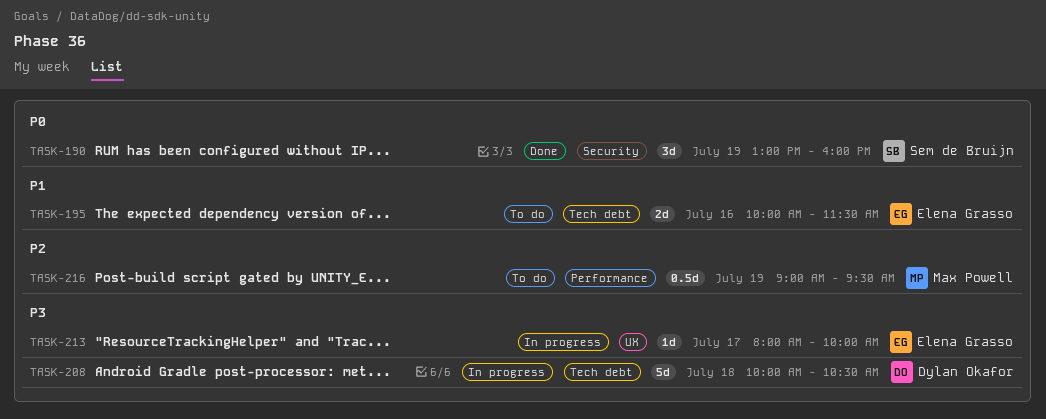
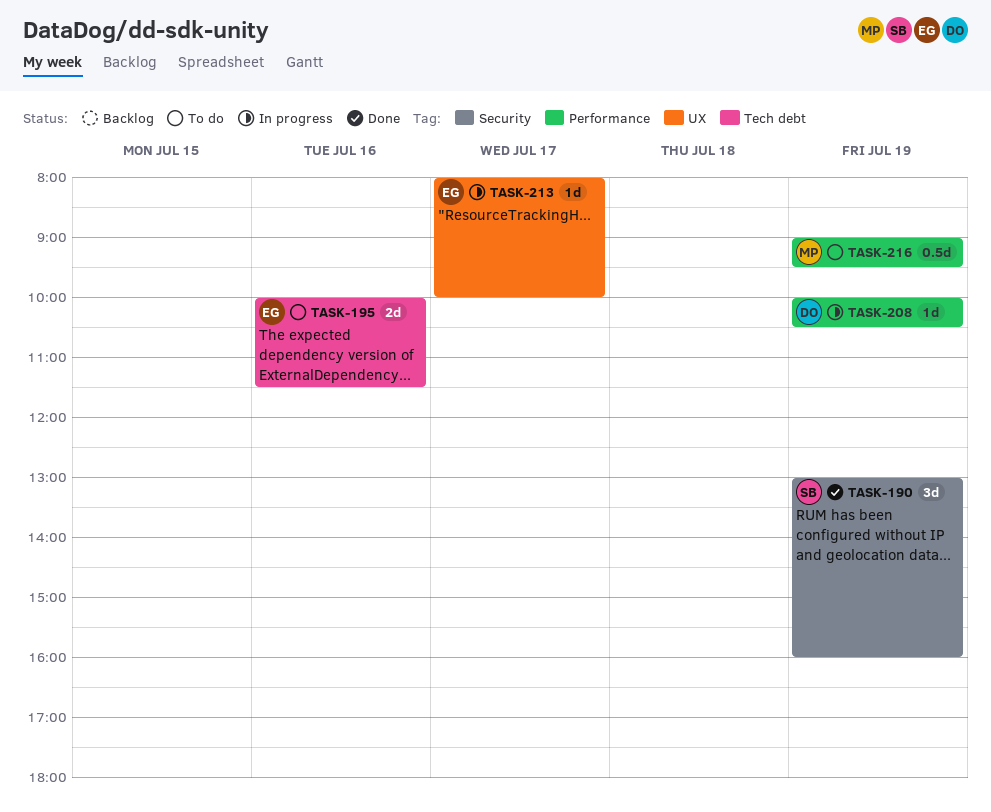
TASK-208, label: Tech debt -> Performance
TASK-208, estimate: 5d -> 1d
TASK-208, day: Jul 18 -> Jul 19

